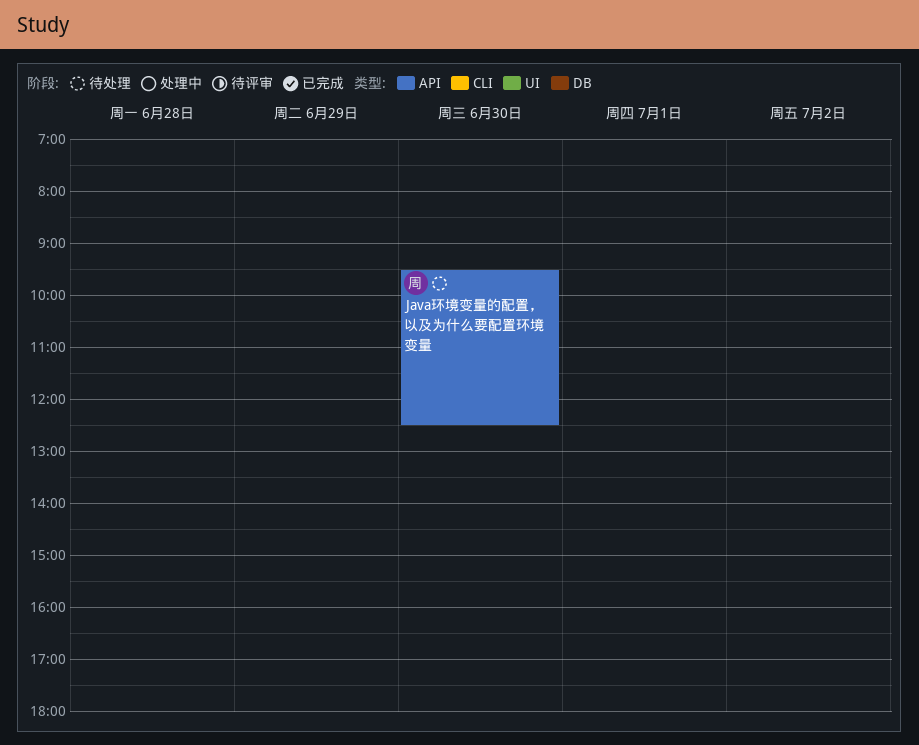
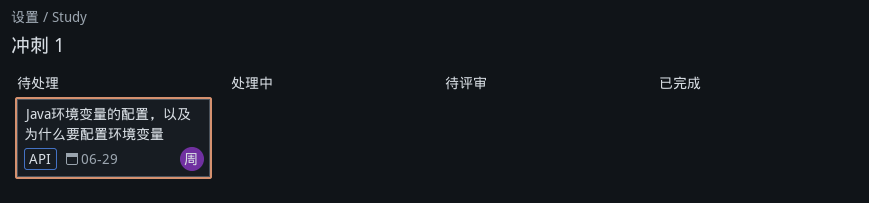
Java环境变量的配置，以及为什么要配置环境变量, day: Jun 30 -> Jun 29

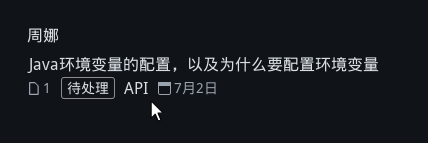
Java环境变量的配置，以及为什么要配置环境变量, day: Jun 29 -> Jul 2

